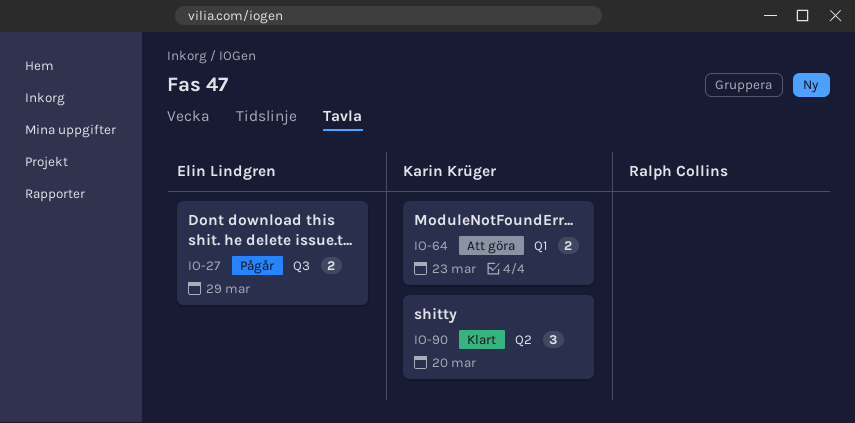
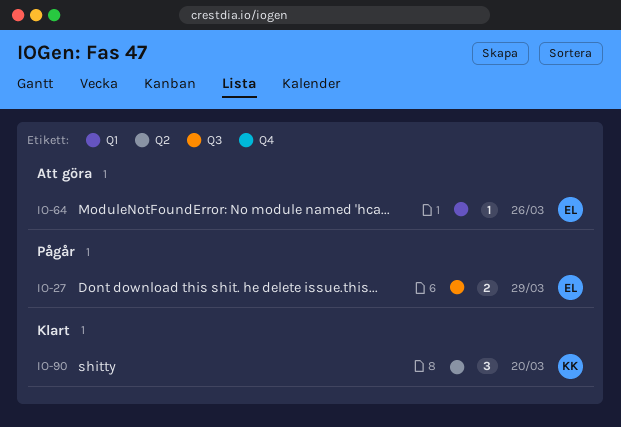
IO-64, owner: Karin Krüger -> Elin Lindgren
IO-64, estimate: 2 -> 1
IO-64, due: Mar 23 -> Mar 26

